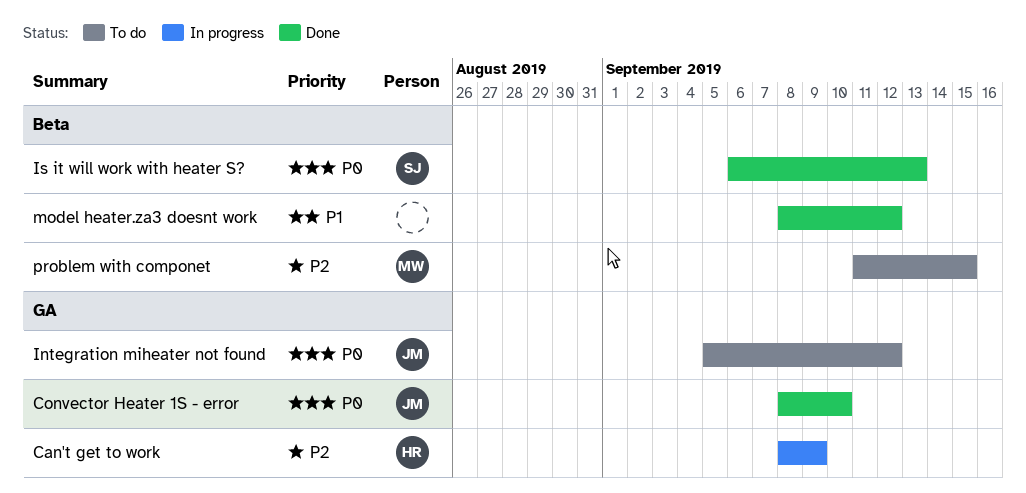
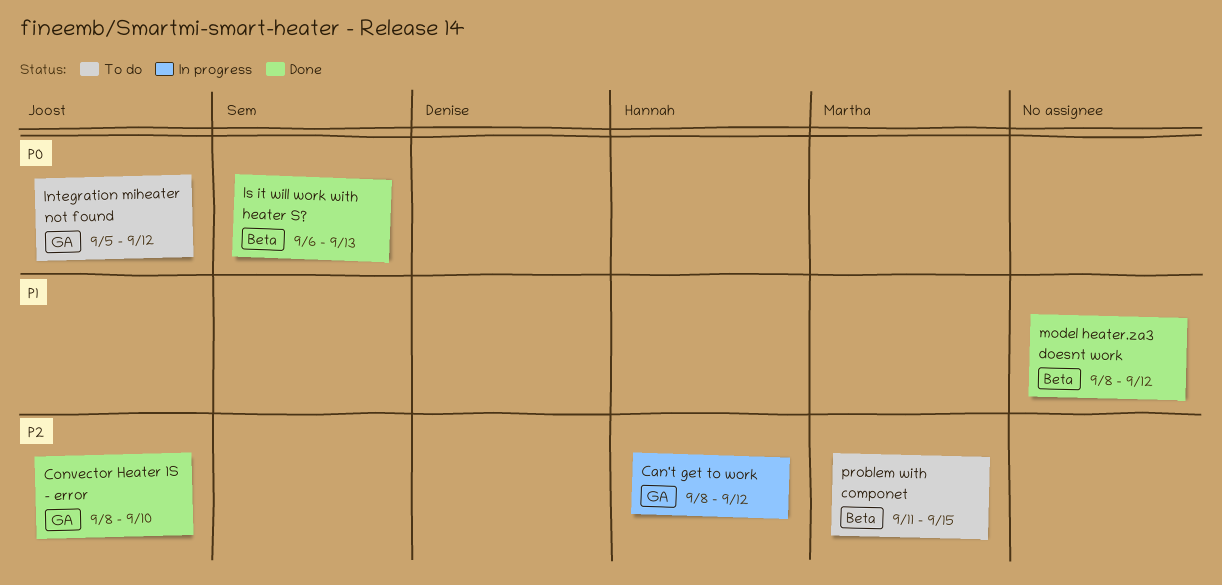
Can't get to work, due: Sep 9 -> Sep 12
Convector Heater 1S - error, priority: P0 -> P2

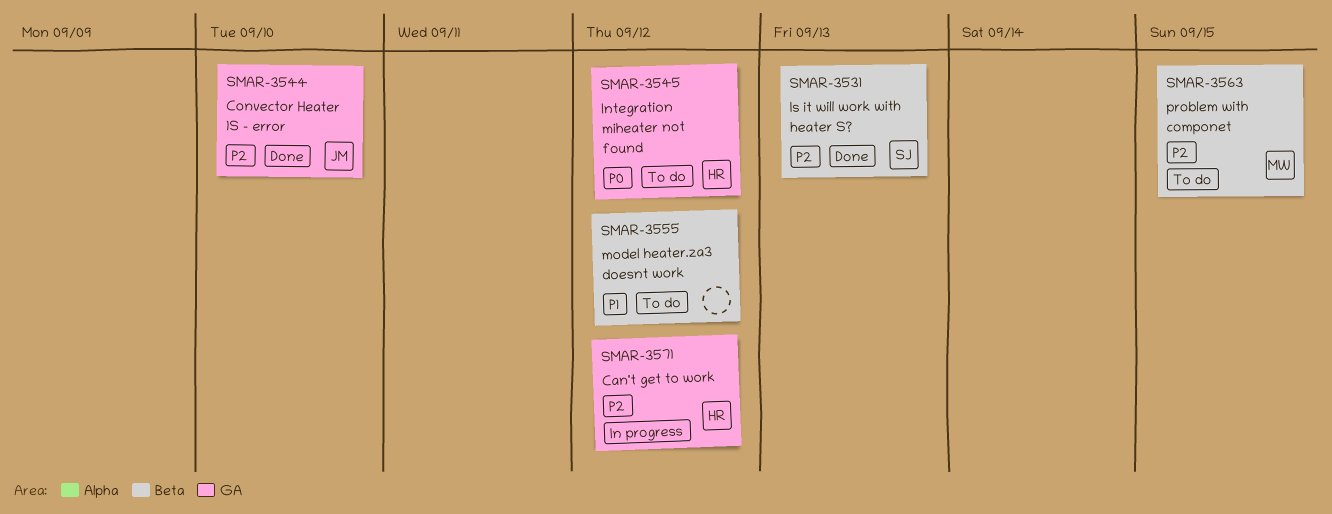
Integration miheater not found, owner: Joost -> Hannah
Is it will work with heater S?, priority: P0 -> P2
model heater.za3 doesnt work, status: Done -> To do

